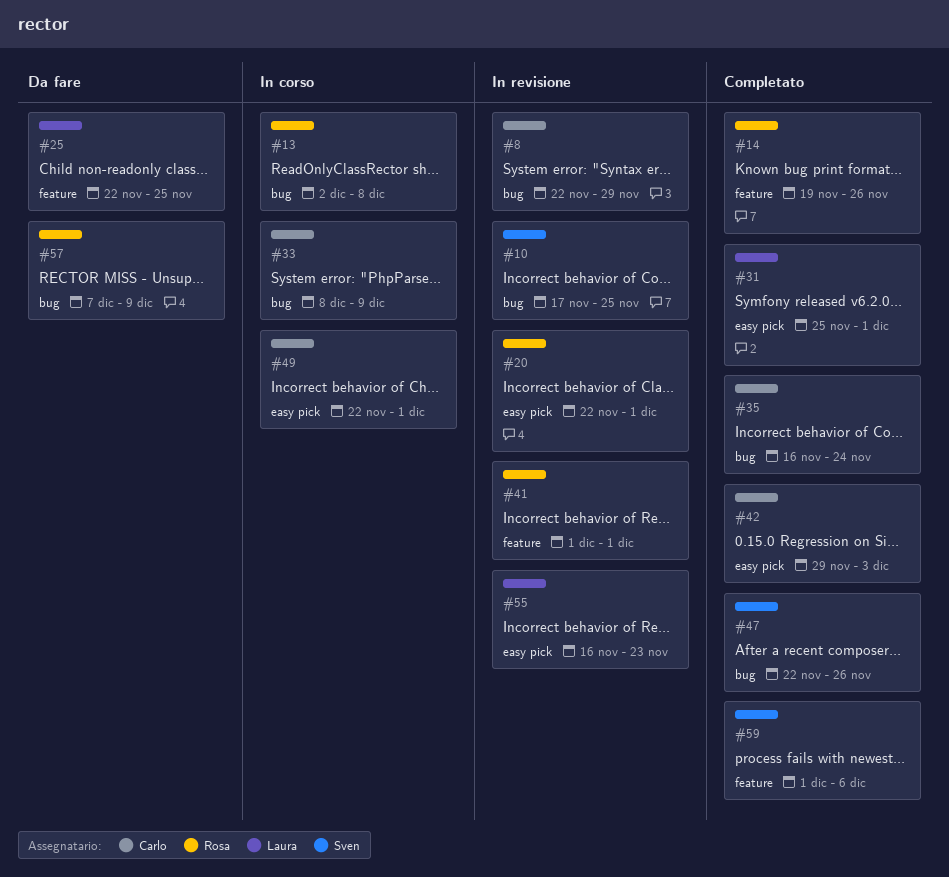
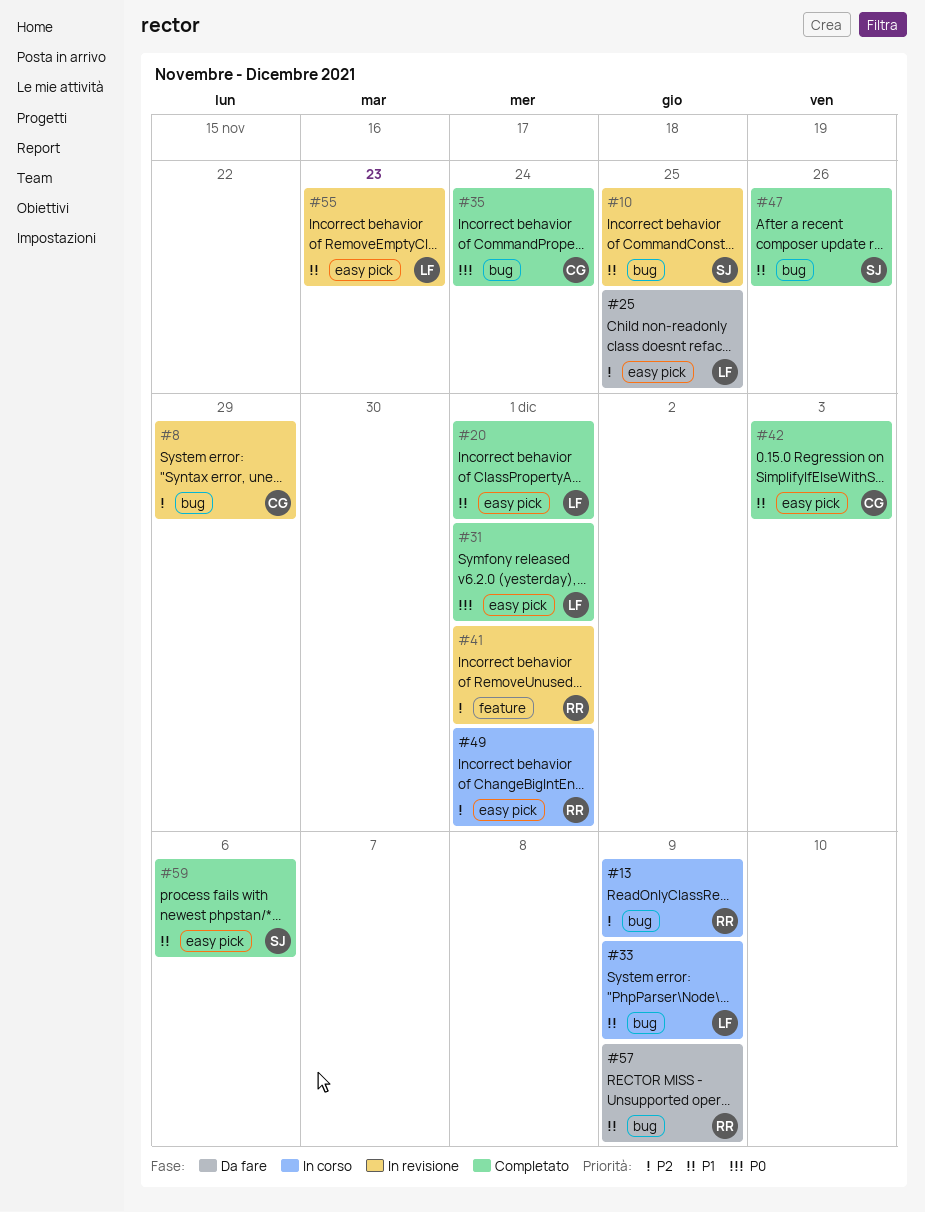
#13, due: Dec 8 -> Dec 9
#14: present -> none
#20, status: In revisione -> Completato
#20, owner: Rosa -> Laura
#25, label: feature -> easy pick
#33, owner: Carlo -> Laura
#49, owner: Carlo -> Rosa
#59, label: feature -> easy pick

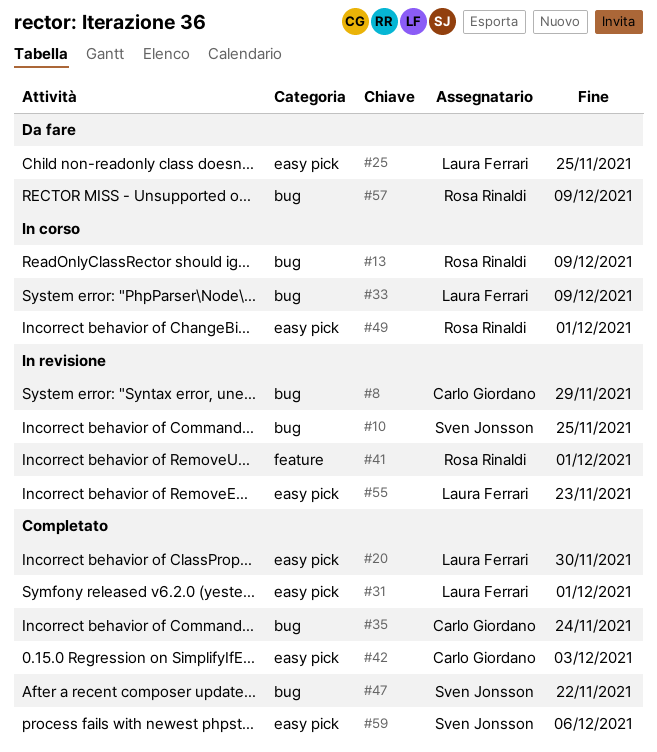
#20, due: Dec 1 -> Nov 30
#47, due: Nov 26 -> Nov 22

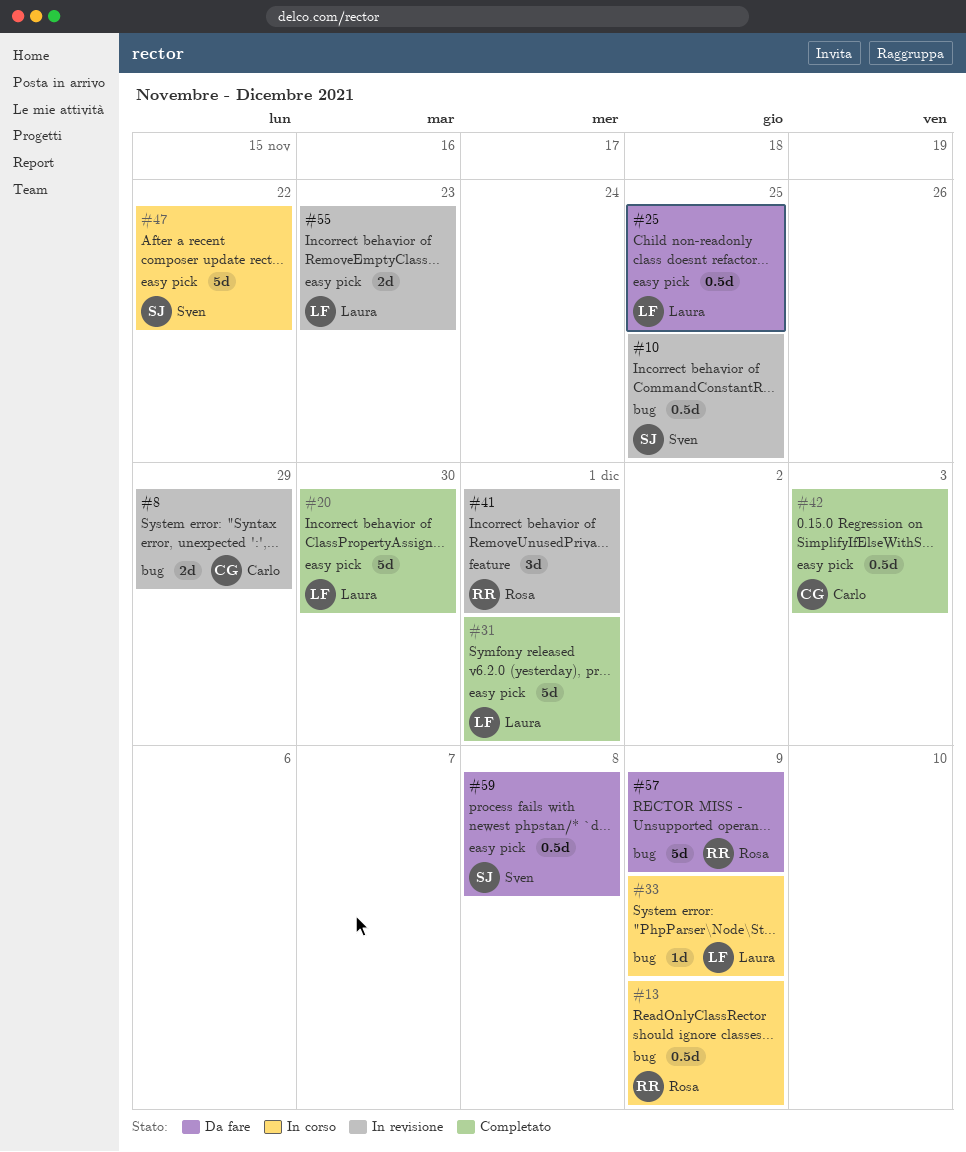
#35: present -> none
#47, status: Completato -> In corso
#47, label: bug -> easy pick
#49: present -> none
#59, status: Completato -> Da fare
#59, due: Dec 6 -> Dec 8

